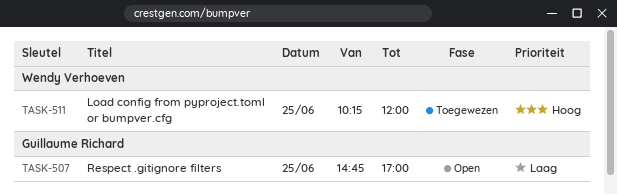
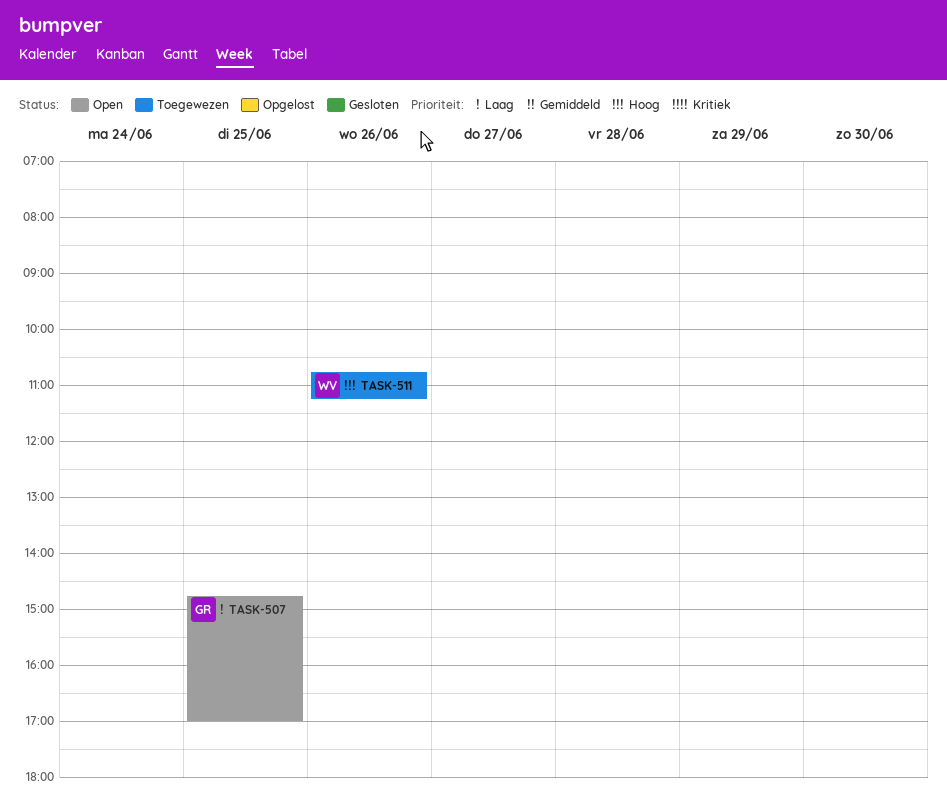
TASK-511, day: Jun 25 -> Jun 26
TASK-511, begins: 10:15 -> 10:45
TASK-511, ends: 12:00 -> 11:15

